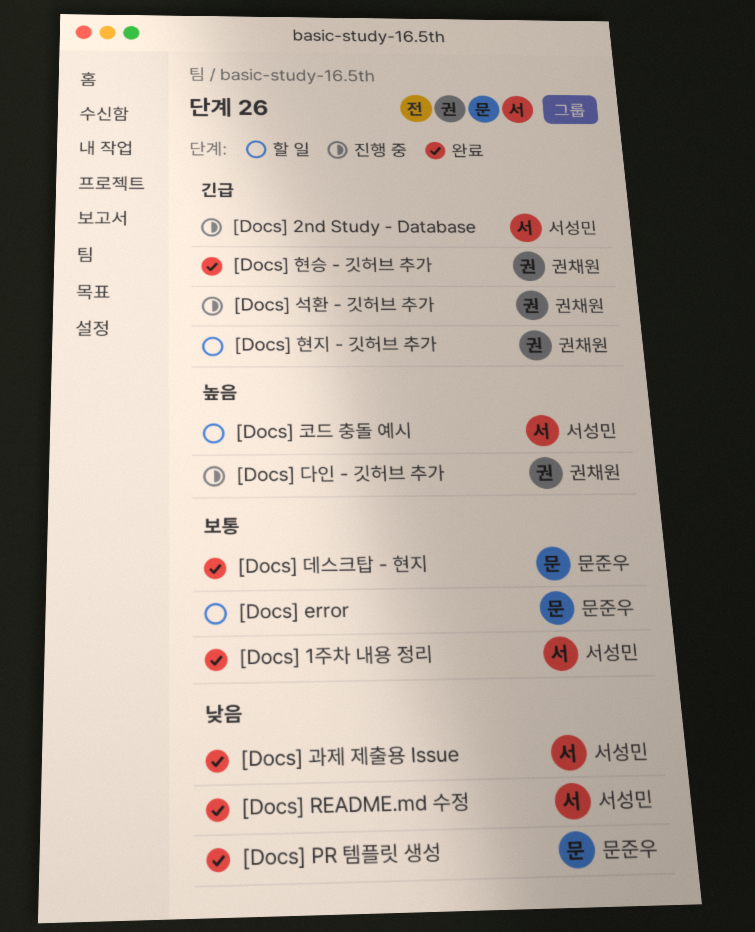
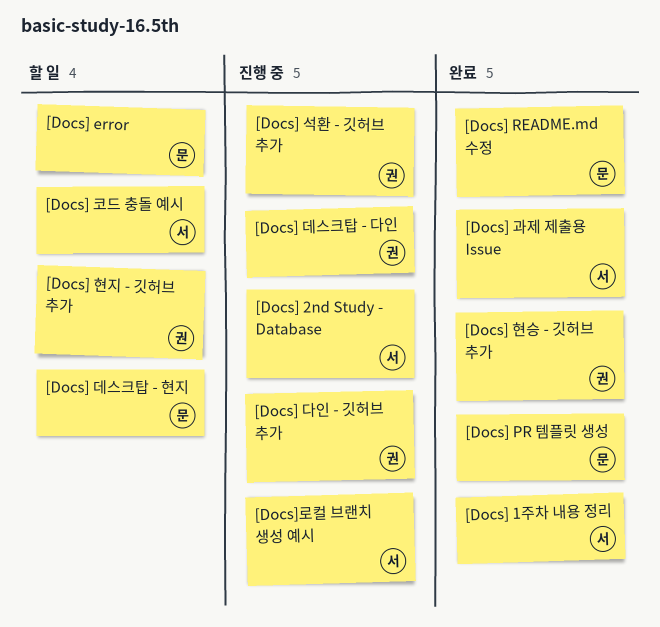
[Docs] README.md 수정, owner: 서성민 -> 문준우
[Docs] 데스크탑 - 다인: none -> present
[Docs] 데스크탑 - 현지, status: 완료 -> 할 일
[Docs]로컬 브랜치 생성 예시: none -> present

